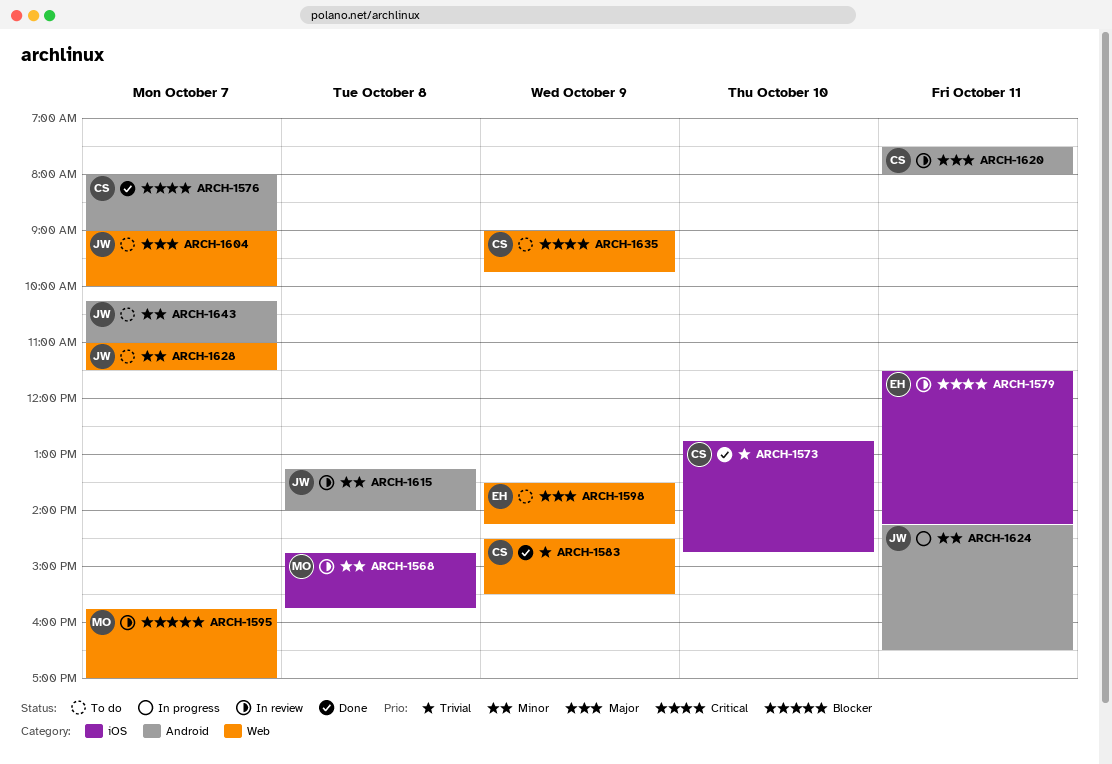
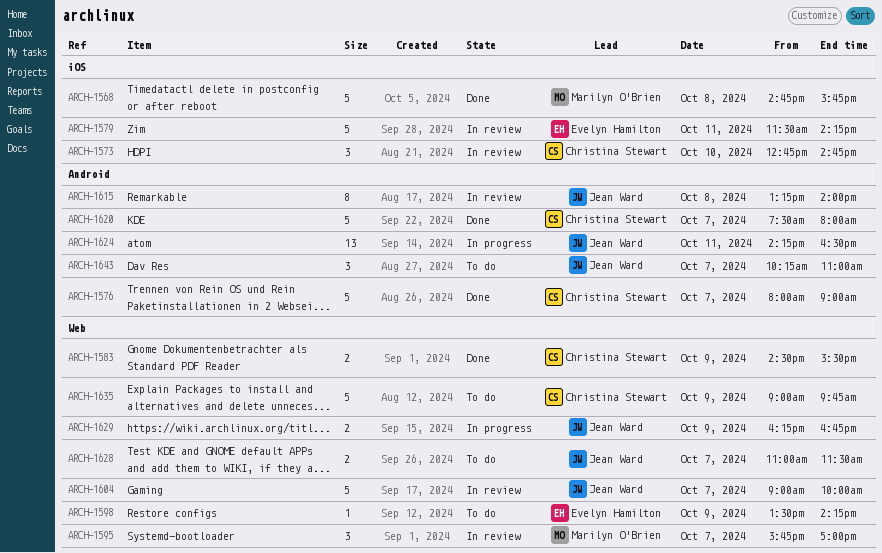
ARCH-1568, status: In review -> Done
ARCH-1573, status: Done -> In review
ARCH-1604, status: To do -> In review
ARCH-1620, status: In review -> Done
ARCH-1620, day: Oct 11 -> Oct 7
ARCH-1629: none -> present

